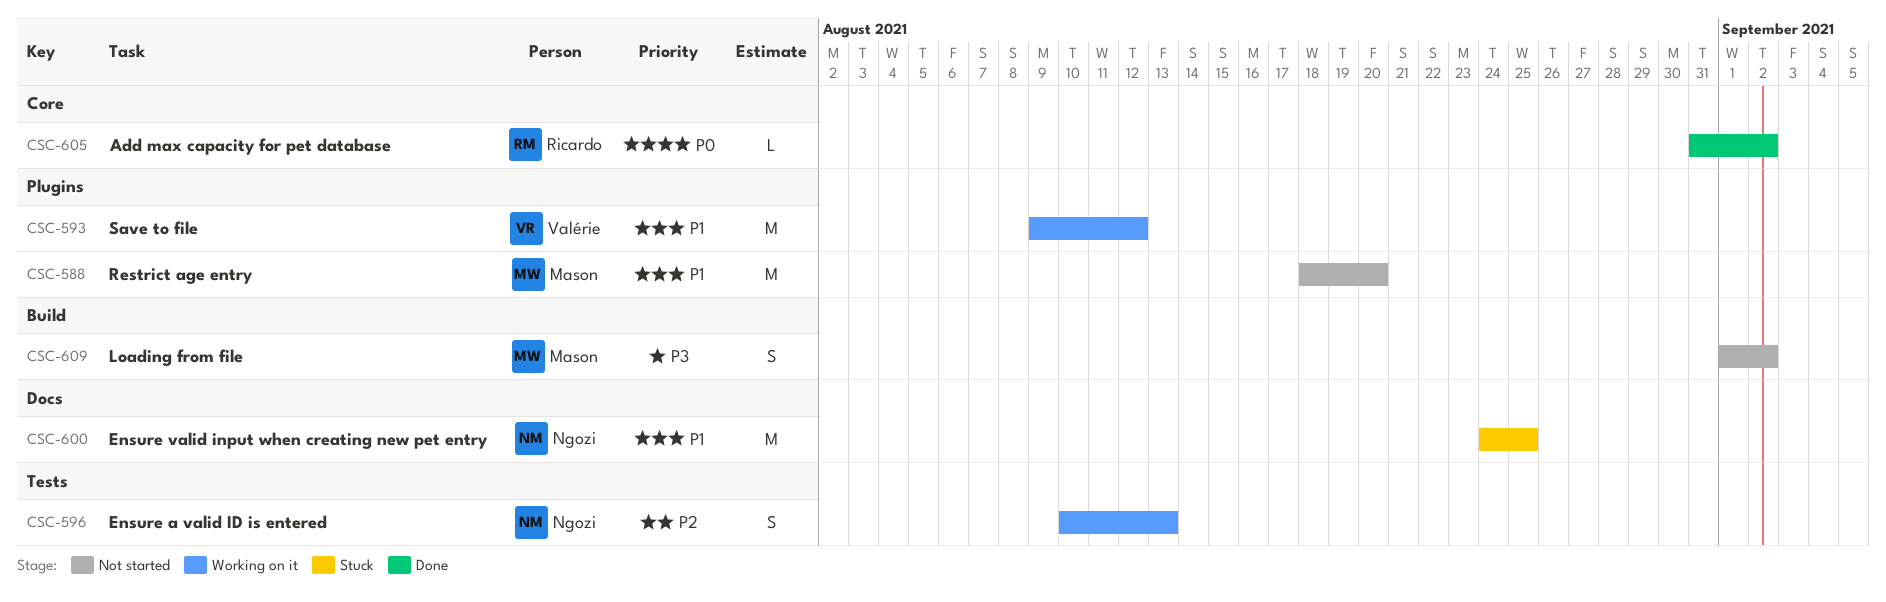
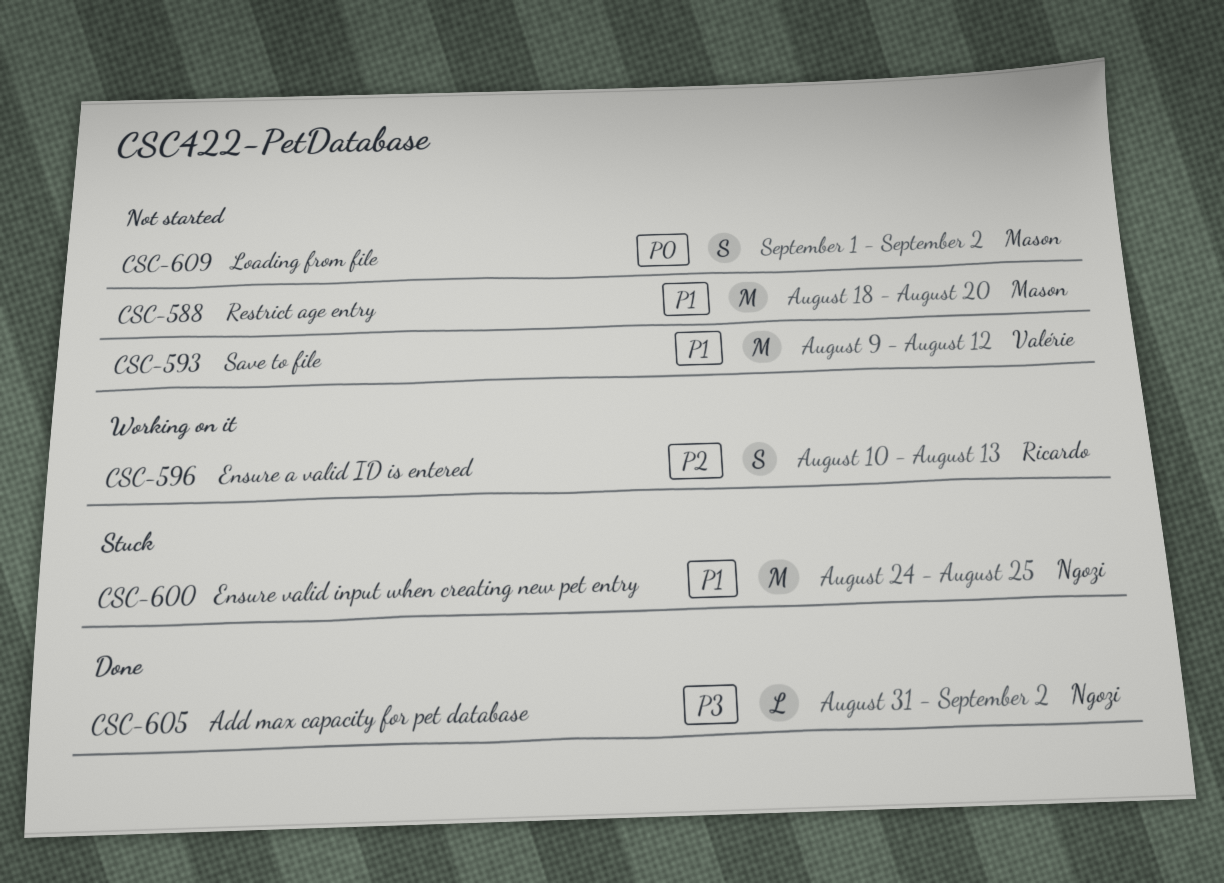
CSC-593, status: Working on it -> Not started
CSC-596, owner: Ngozi -> Ricardo
CSC-605, owner: Ricardo -> Ngozi
CSC-605, priority: P0 -> P3
CSC-609, priority: P3 -> P0

